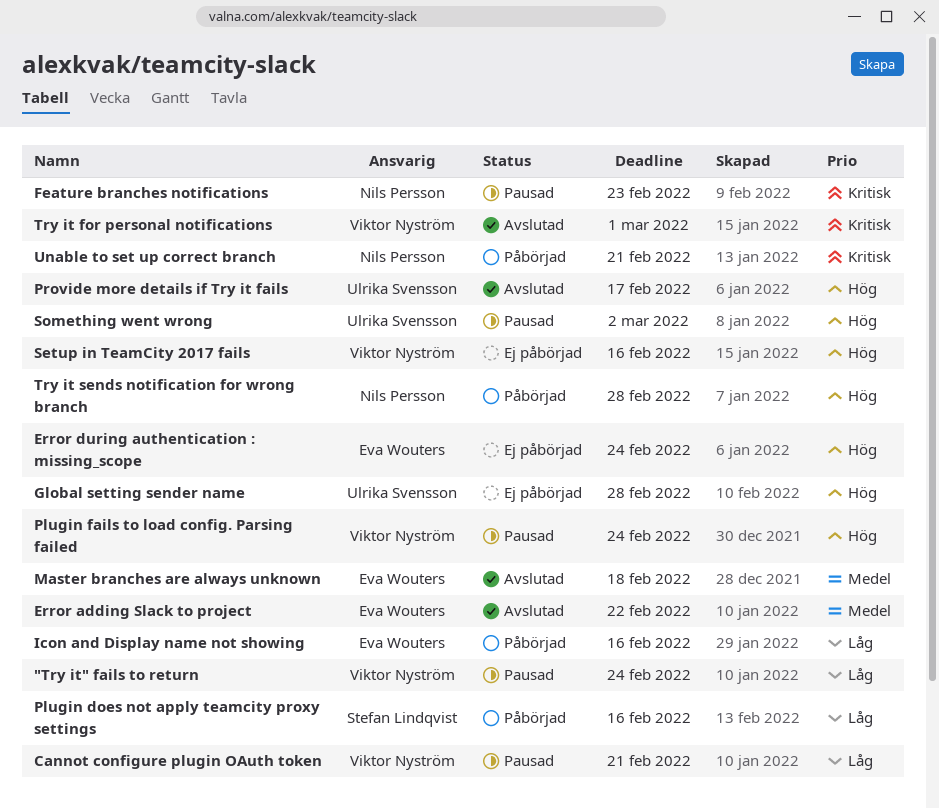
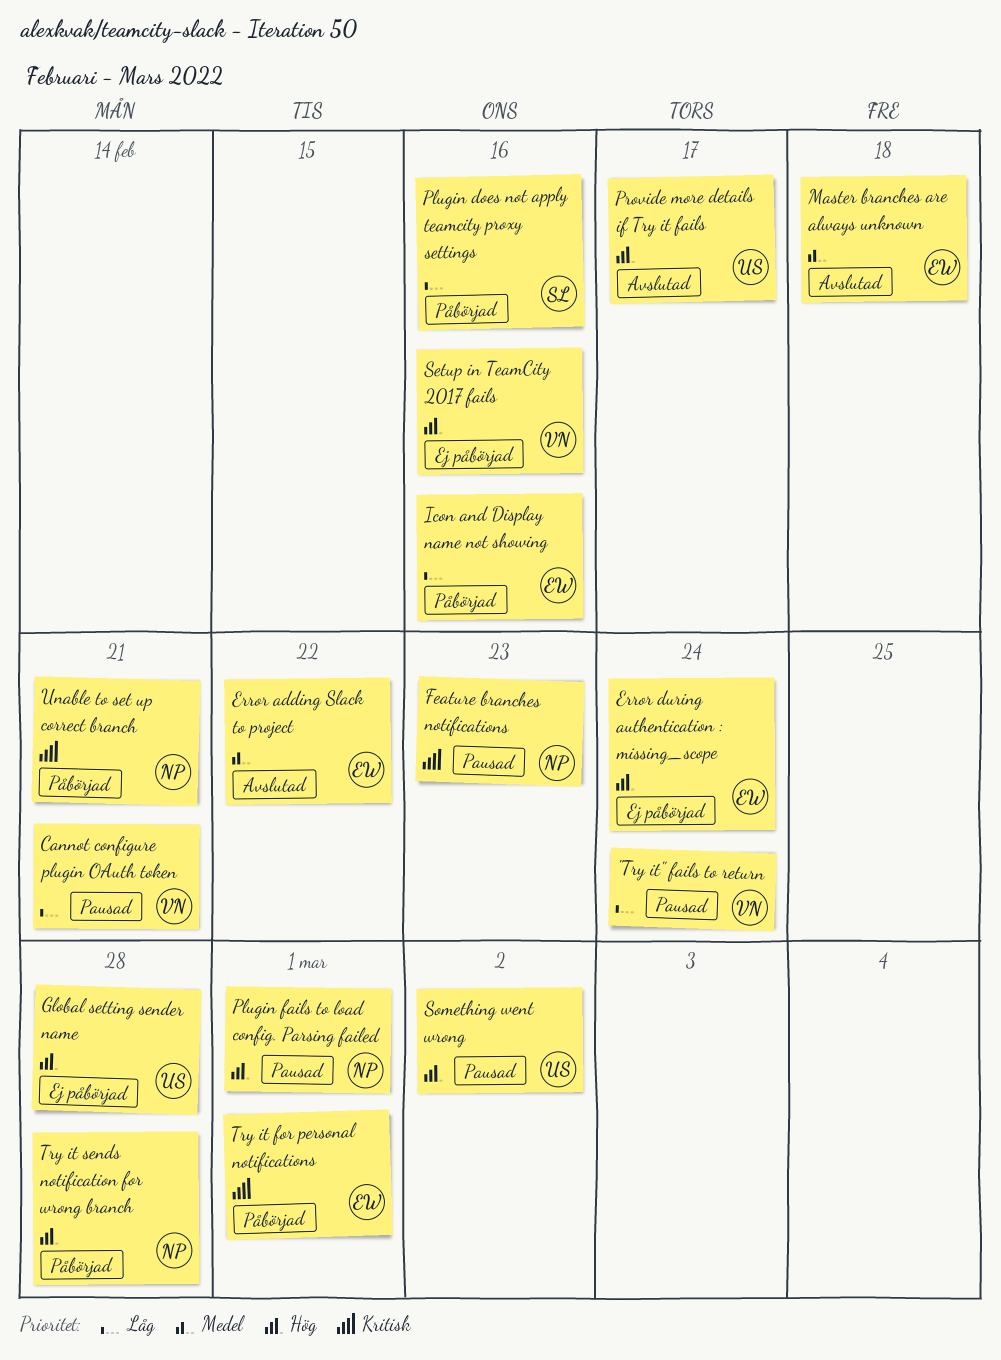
Plugin fails to load config. Parsing failed, owner: Viktor Nyström -> Nils Persson
Plugin fails to load config. Parsing failed, due: Feb 24 -> Mar 1
Try it for personal notifications, status: Avslutad -> Påbörjad
Try it for personal notifications, owner: Viktor Nyström -> Eva Wouters

